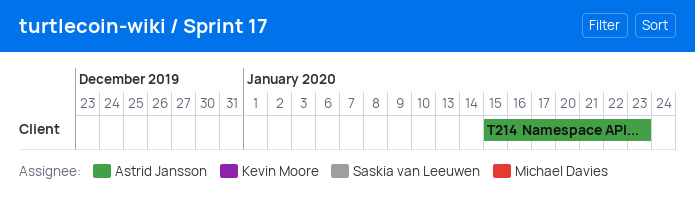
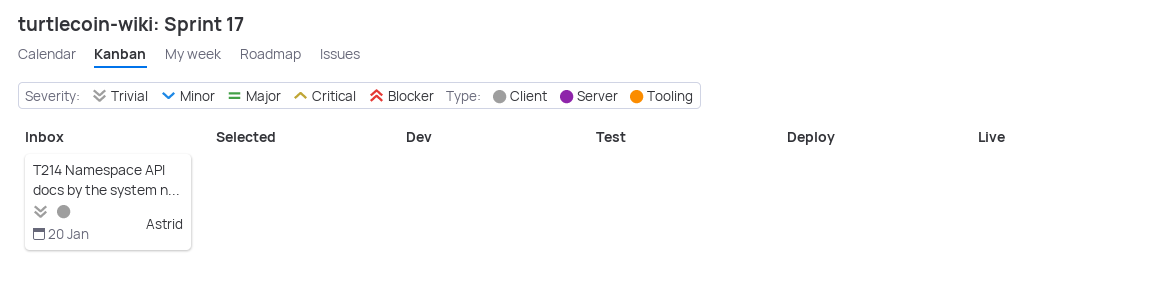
T214, due: Jan 23 -> Jan 20

